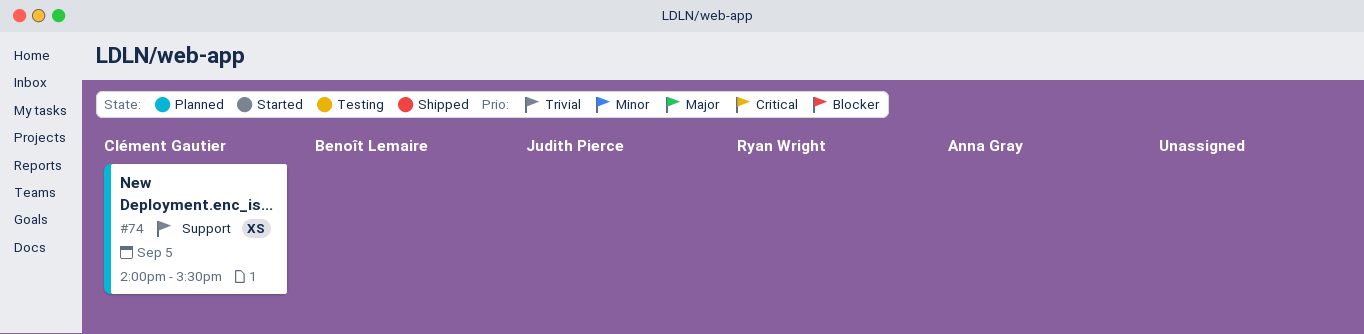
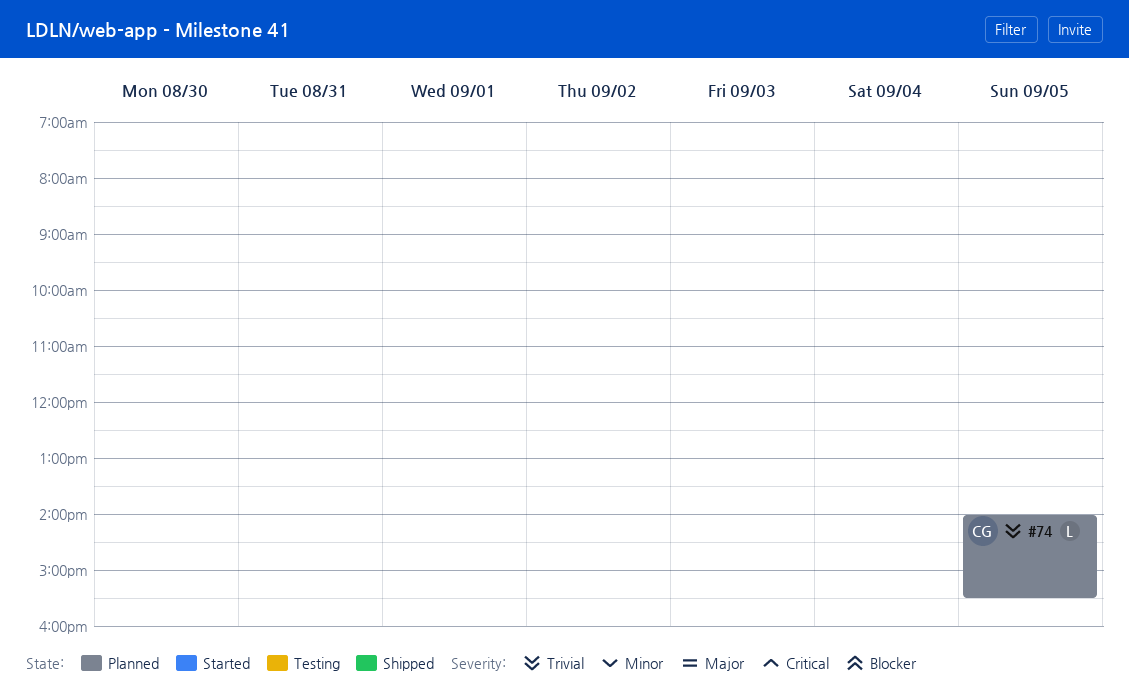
#74, estimate: XS -> L

